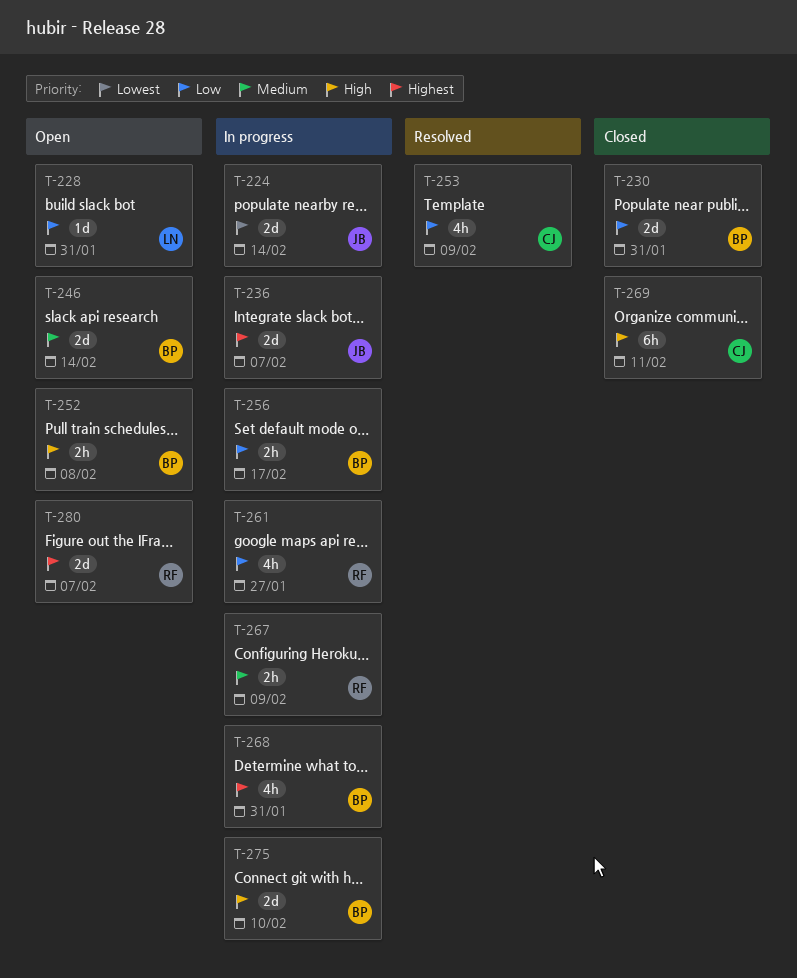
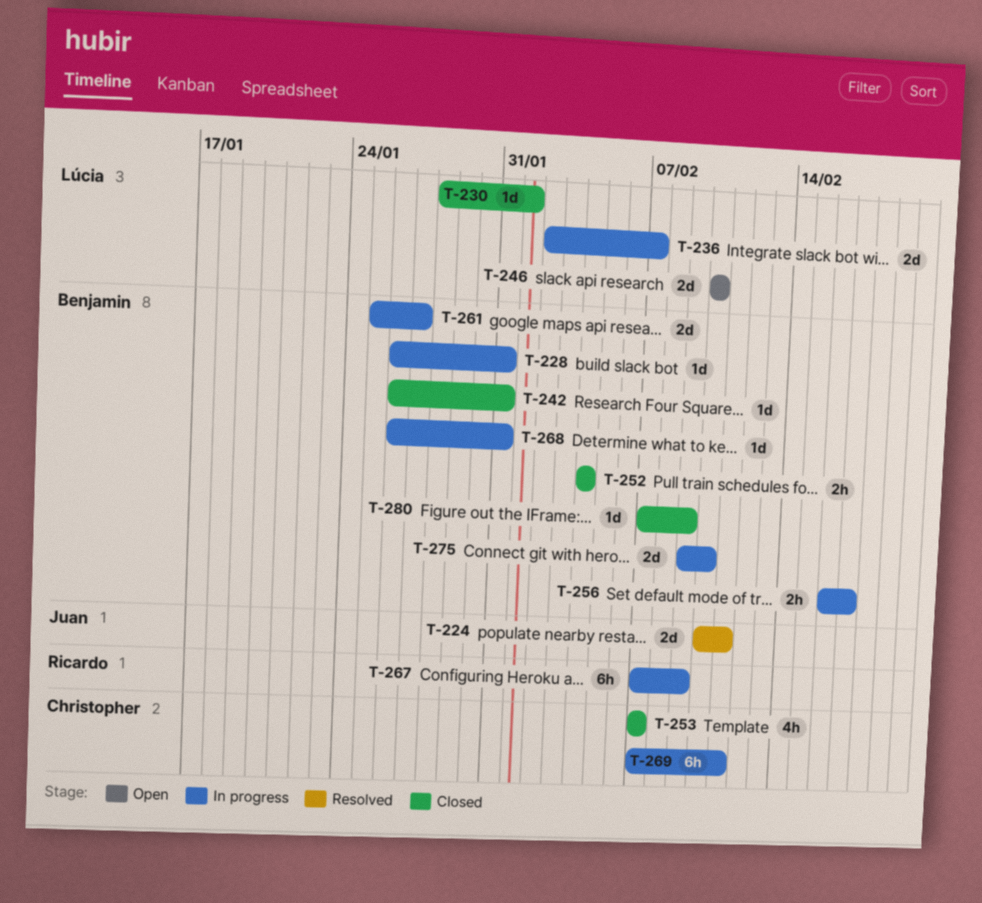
T-224, status: In progress -> Resolved
T-224, due: Feb 14 -> Feb 11
T-228, status: Open -> In progress
T-228, owner: Lúcia -> Benjamin
T-230, owner: Benjamin -> Lúcia
T-230, estimate: 2d -> 1d
T-230, due: Jan 31 -> Feb 1
T-236, owner: Juan -> Lúcia
T-242: none -> present
T-246, owner: Benjamin -> Lúcia
T-246, due: Feb 14 -> Feb 10
T-252, status: Open -> Closed
T-252, due: Feb 8 -> Feb 4
T-253, status: Resolved -> Closed
T-253, due: Feb 9 -> Feb 7
T-261, owner: Ricardo -> Benjamin
T-261, estimate: 4h -> 2d
T-267, estimate: 2h -> 6h
T-268, estimate: 4h -> 1d
T-269, status: Closed -> In progress
T-280, status: Open -> Closed
T-280, owner: Ricardo -> Benjamin
T-280, estimate: 2d -> 1d
T-280, due: Feb 7 -> Feb 9

